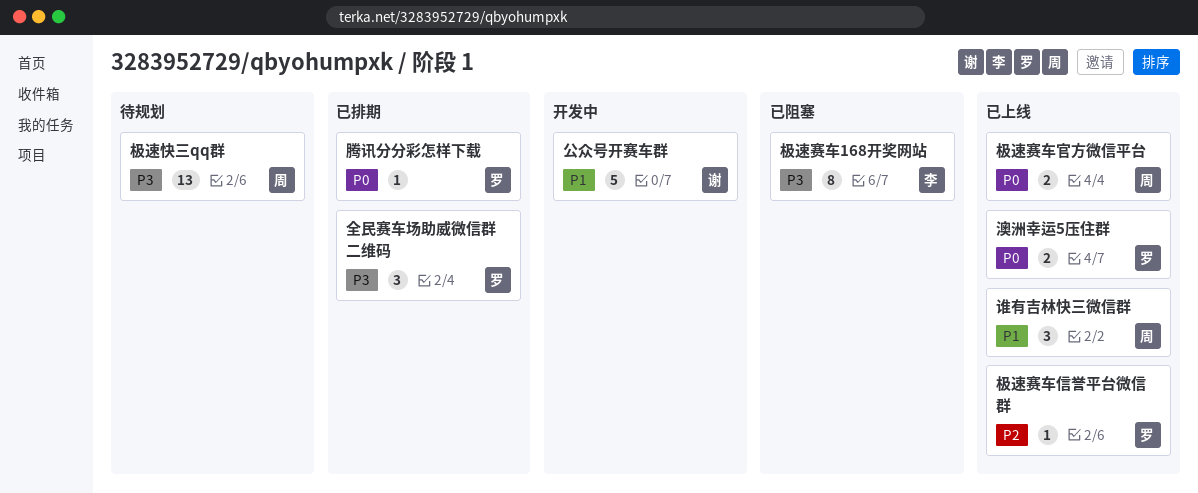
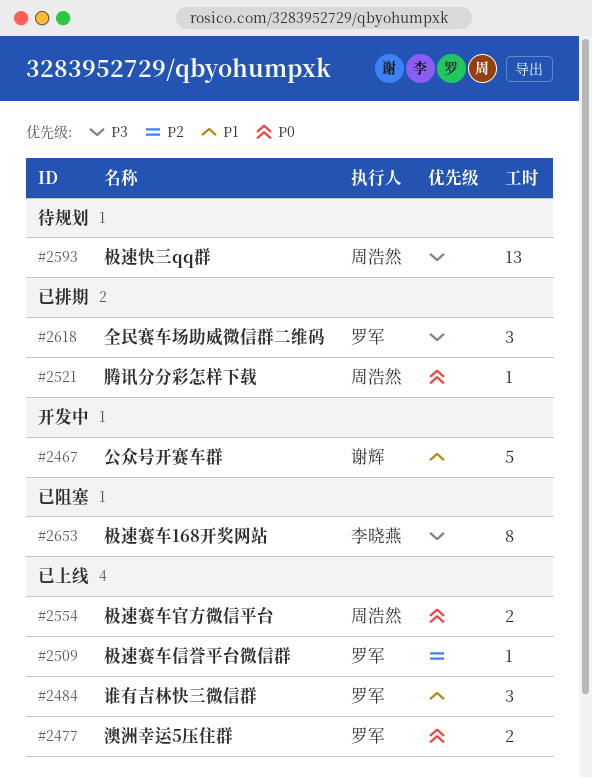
腾讯分分彩怎样下载, owner: 罗军 -> 周浩然
谁有吉林快三微信群, owner: 周浩然 -> 罗军

